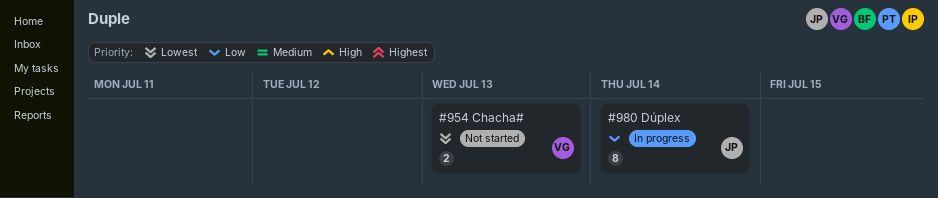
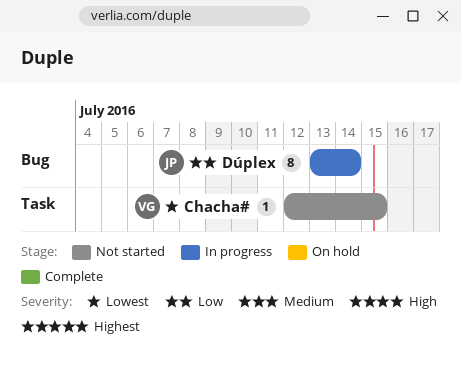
Chacha#, estimate: 2 -> 1
Chacha#, due: Jul 13 -> Jul 15

